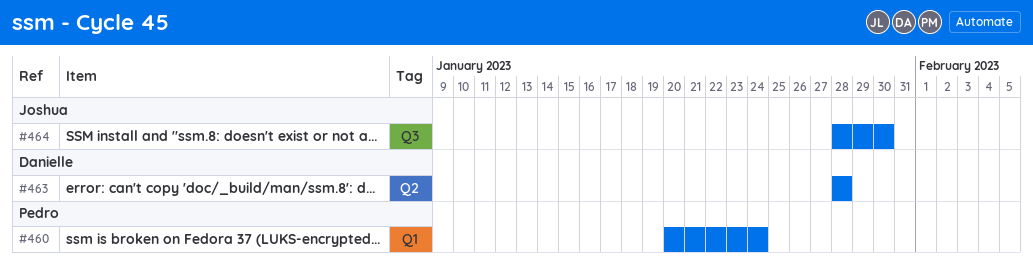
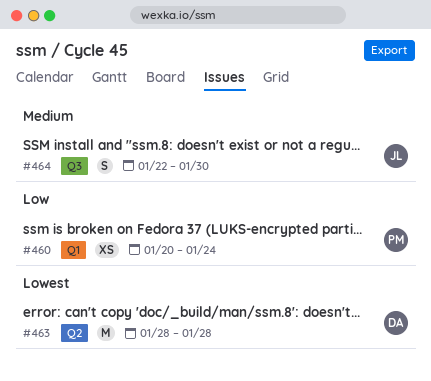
#464, start: Jan 28 -> Jan 22

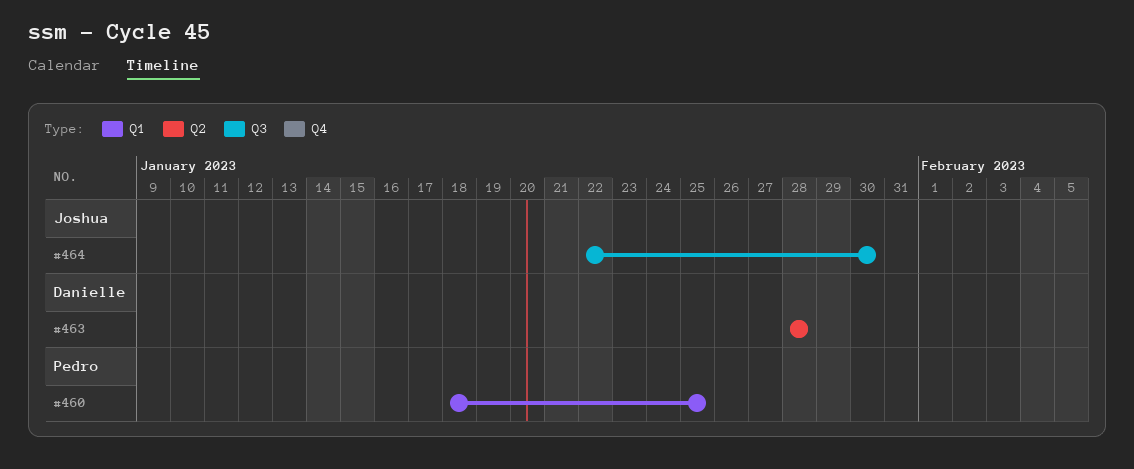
#460, start: Jan 20 -> Jan 18
#460, due: Jan 24 -> Jan 25

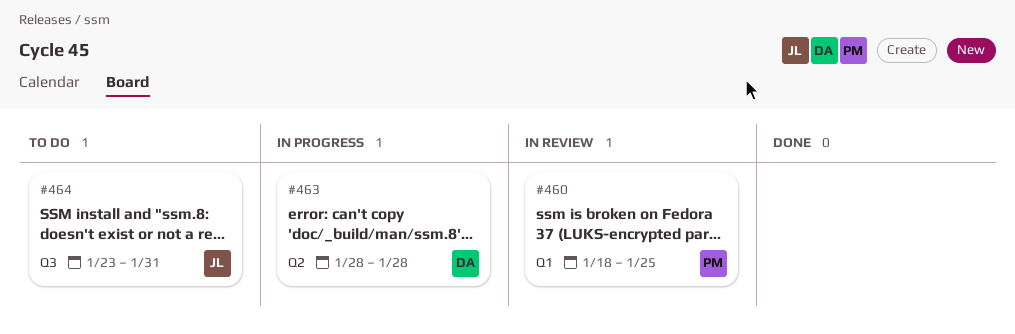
#464, start: Jan 22 -> Jan 23
#464, due: Jan 30 -> Jan 31

